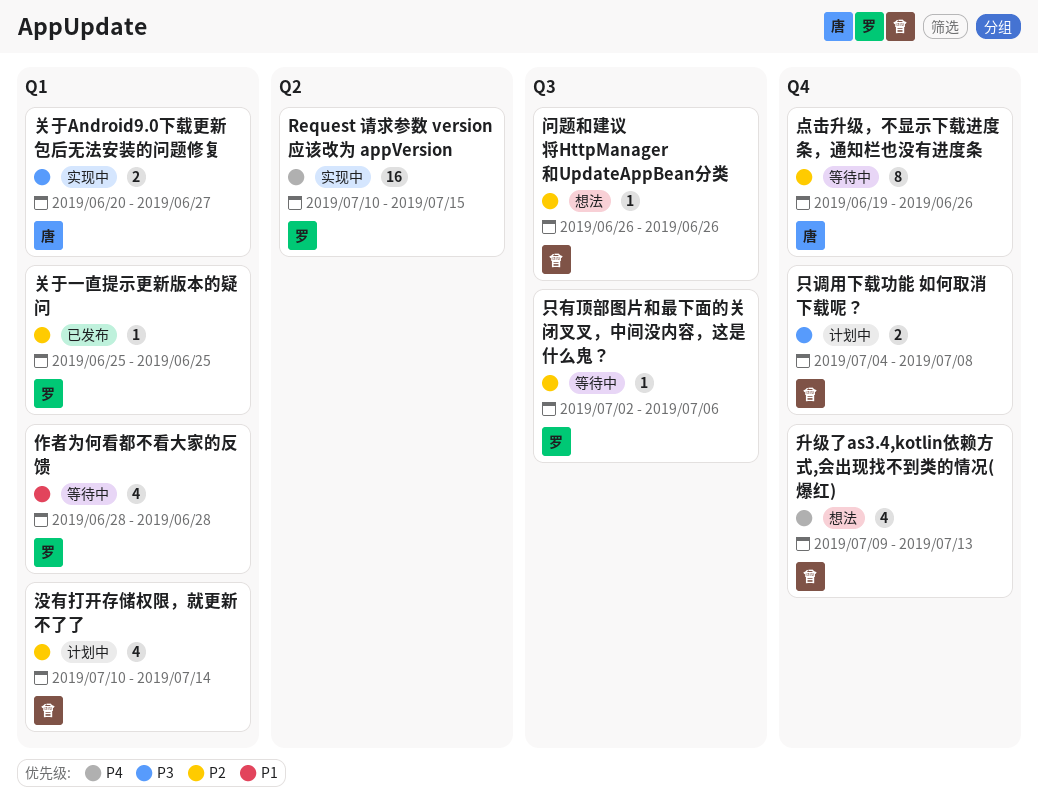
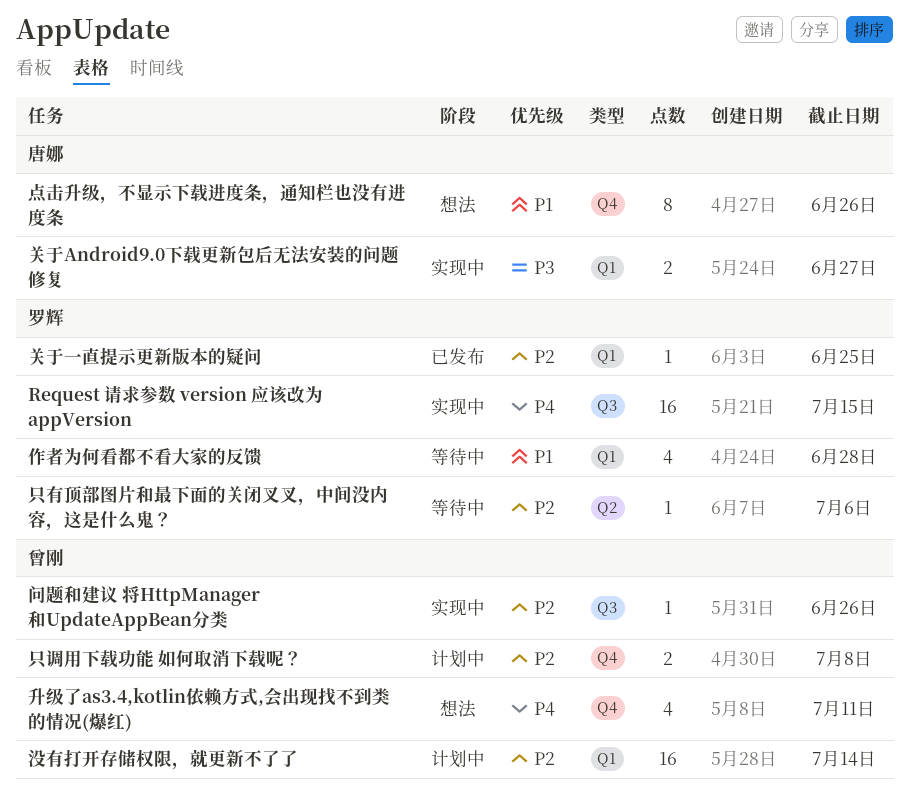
Request 请求参数 version 应该改为 appVersion, label: Q2 -> Q3
升级了as3.4,kotlin依赖方式,会出现找不到类的情况(爆红), due: Jul 13 -> Jul 11
只有顶部图片和最下面的关闭叉叉，中间没内容，这是什么鬼？, label: Q3 -> Q2
只调用下载功能 如何取消下载呢？, priority: P3 -> P2
没有打开存储权限，就更新不了了, estimate: 4 -> 16
点击升级，不显示下载进度条，通知栏也没有进度条, status: 等待中 -> 想法
点击升级，不显示下载进度条，通知栏也没有进度条, priority: P2 -> P1
问题和建议 将HttpManager和UpdateAppBean分类, status: 想法 -> 实现中

